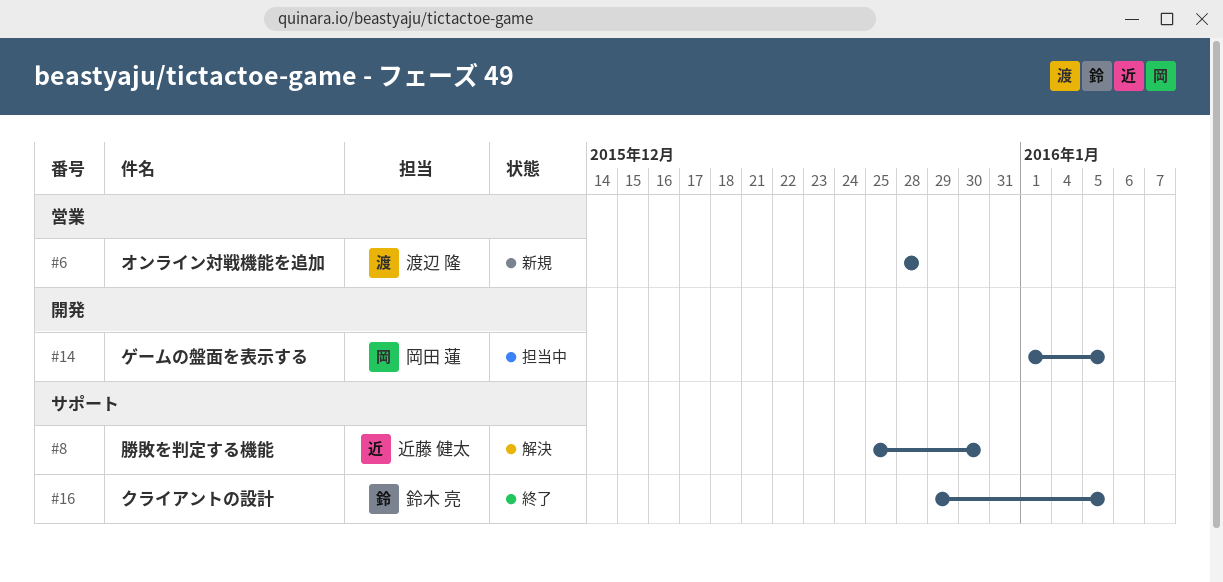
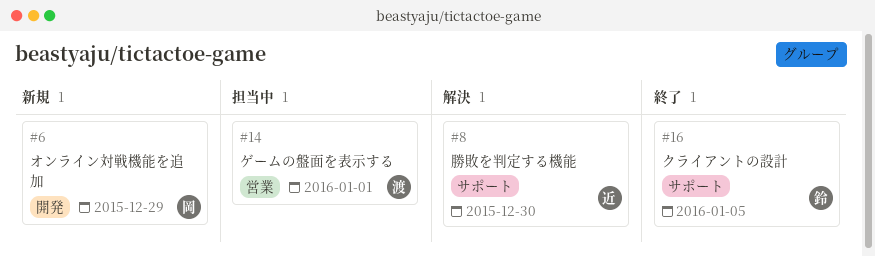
#6, owner: 渡辺 隆 -> 岡田 蓮
#6, label: 営業 -> 開発
#6, due: Dec 28 -> Dec 29
#14, owner: 岡田 蓮 -> 渡辺 隆
#14, label: 開発 -> 営業
#14, due: Jan 5 -> Jan 1

